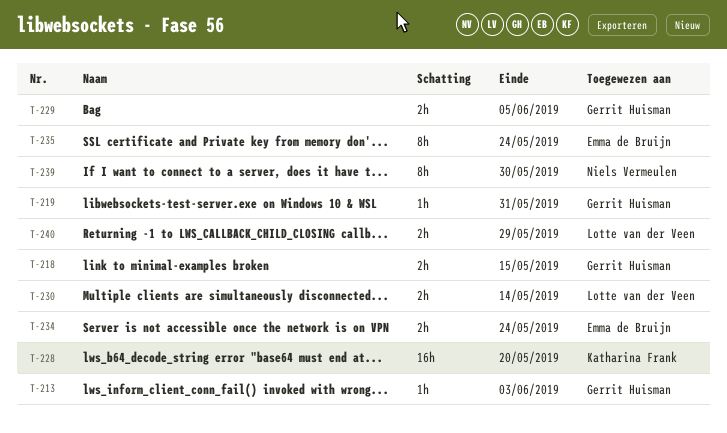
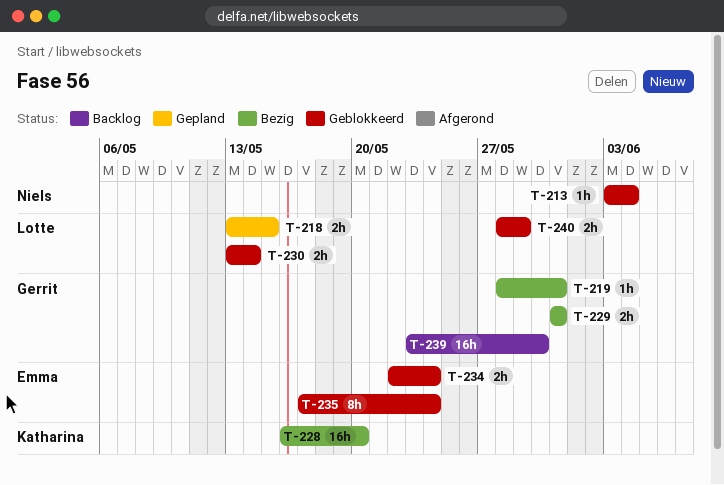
T-213, owner: Gerrit Huisman -> Niels Vermeulen
T-213, due: Jun 3 -> Jun 4
T-218, owner: Gerrit Huisman -> Lotte van der Veen
T-229, due: Jun 5 -> May 31
T-239, owner: Niels Vermeulen -> Gerrit Huisman
T-239, estimate: 8h -> 16h

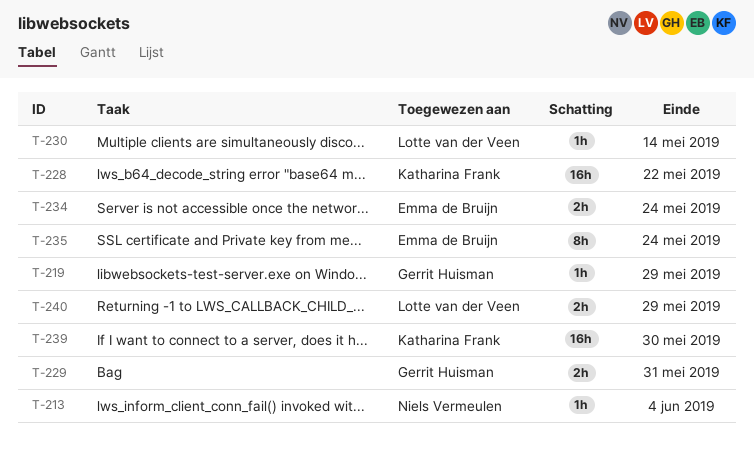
T-218: present -> none
T-219, due: May 31 -> May 29
T-228, due: May 20 -> May 22
T-230, estimate: 2h -> 1h
T-239, owner: Gerrit Huisman -> Katharina Frank

